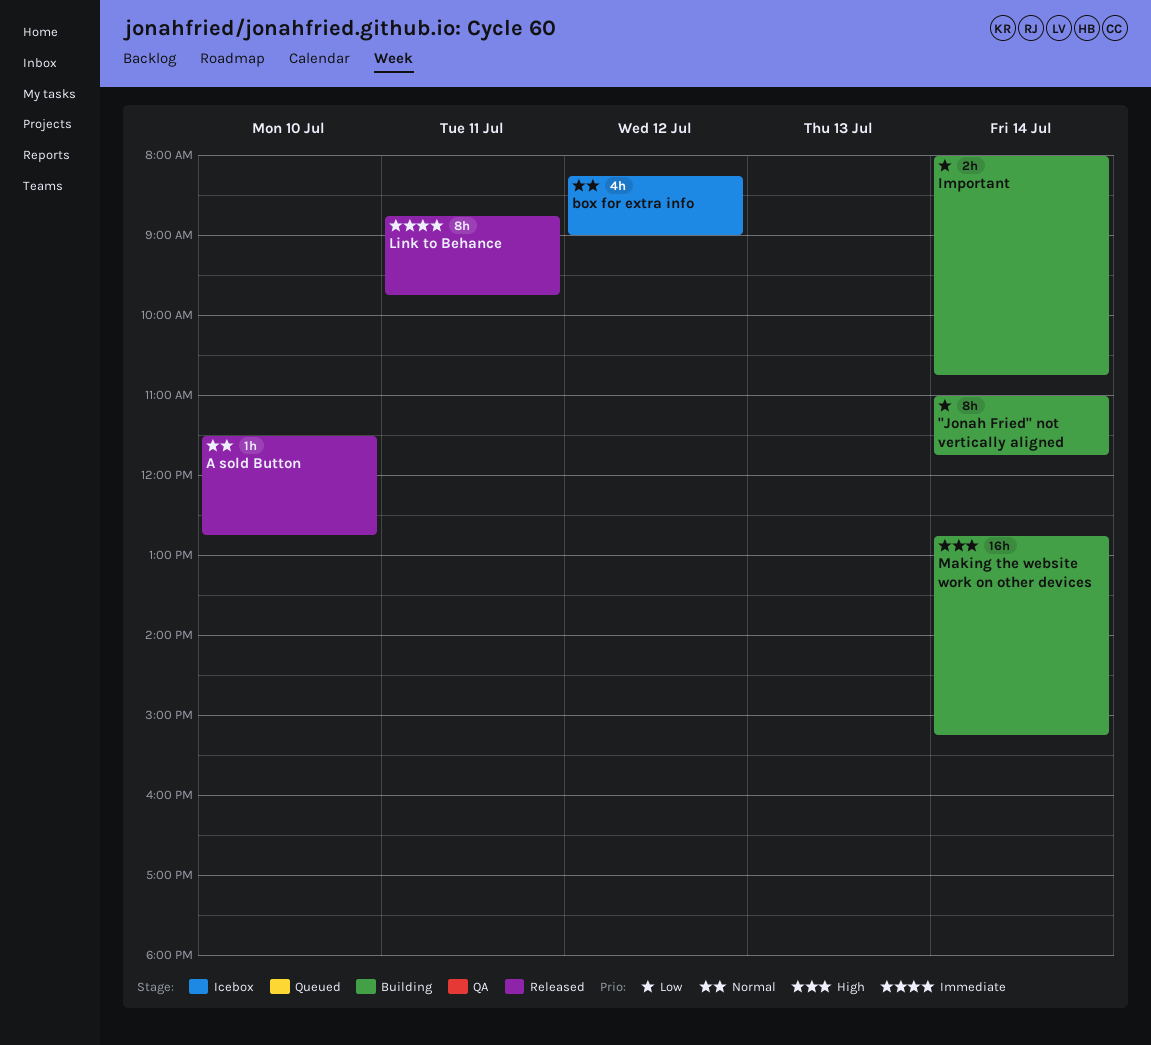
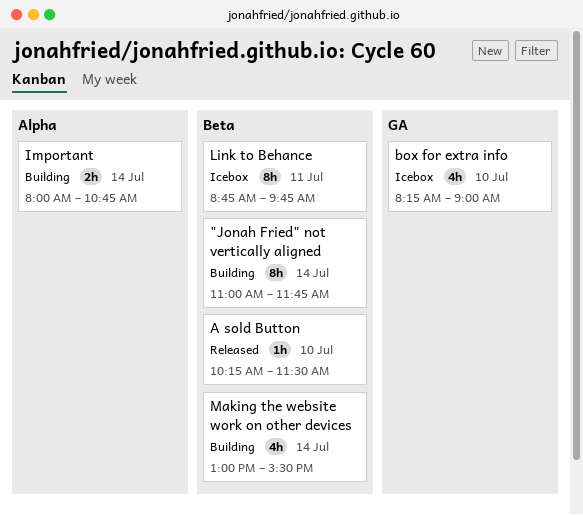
A sold Button, begins: 11:30 -> 10:15
A sold Button, ends: 12:45 -> 11:30
box for extra info, day: Jul 12 -> Jul 10
Link to Behance, status: Released -> Icebox
Making the website work on other devices, estimate: 16h -> 4h
Making the website work on other devices, begins: 12:45 -> 13:00
Making the website work on other devices, ends: 15:15 -> 15:30

